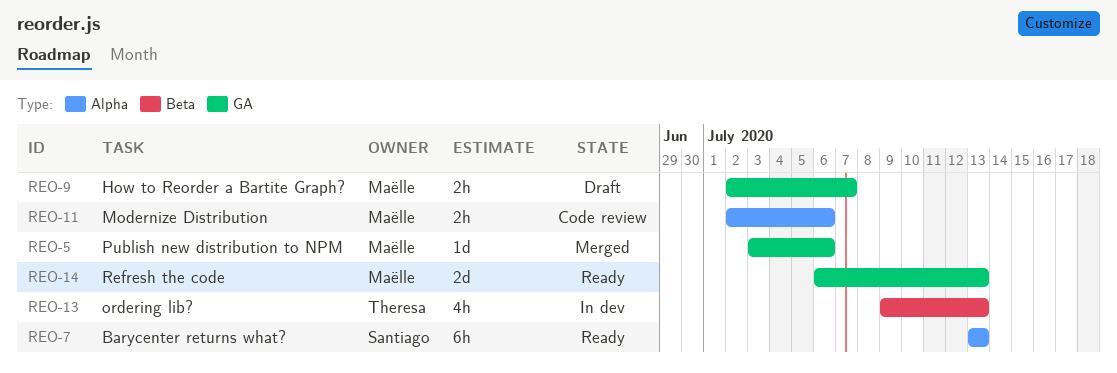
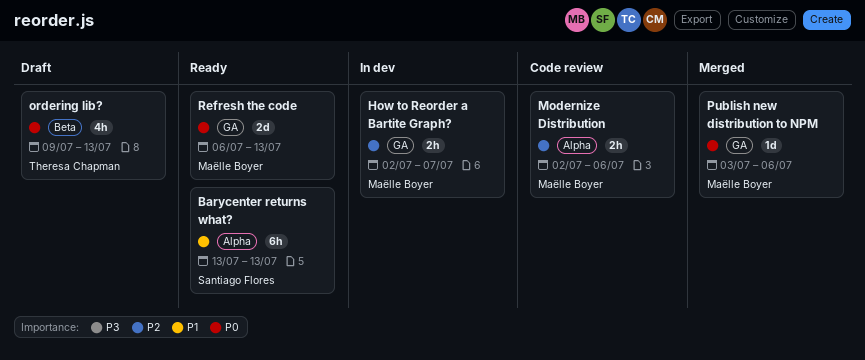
How to Reorder a Bartite Graph?, status: Draft -> In dev
ordering lib?, status: In dev -> Draft

